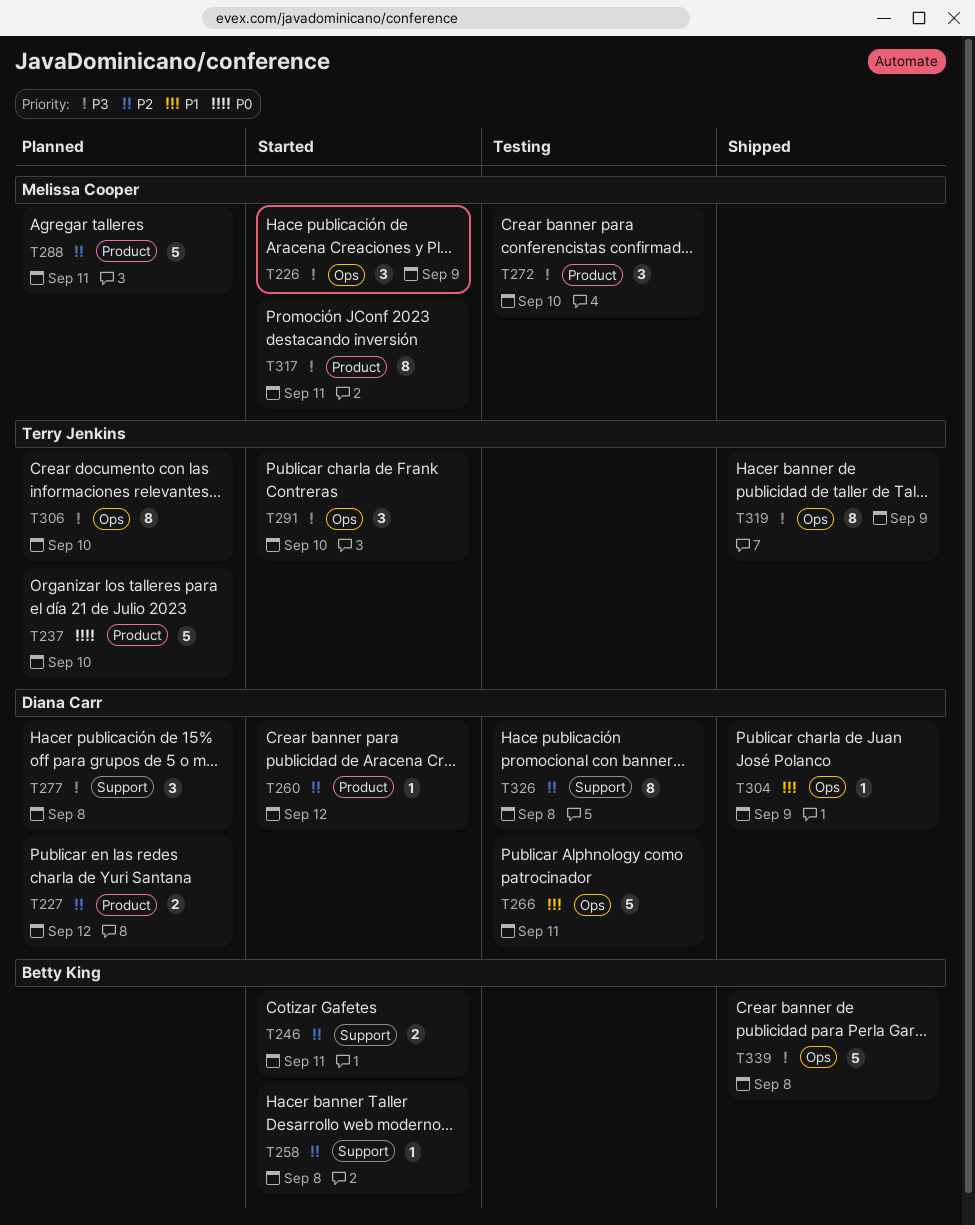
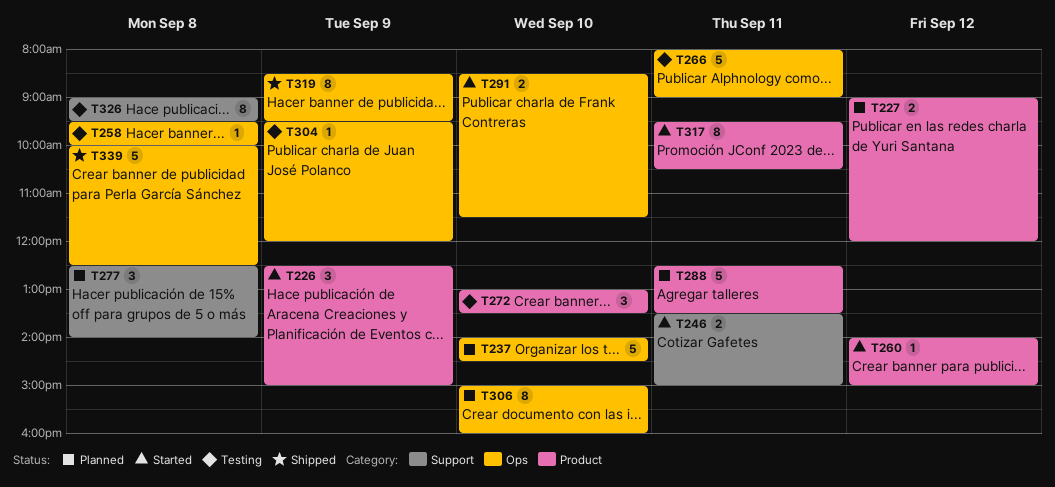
T226, label: Ops -> Product
T237, label: Product -> Ops
T258, status: Started -> Testing
T258, label: Support -> Ops
T291, estimate: 3 -> 2
T304, status: Shipped -> Testing

